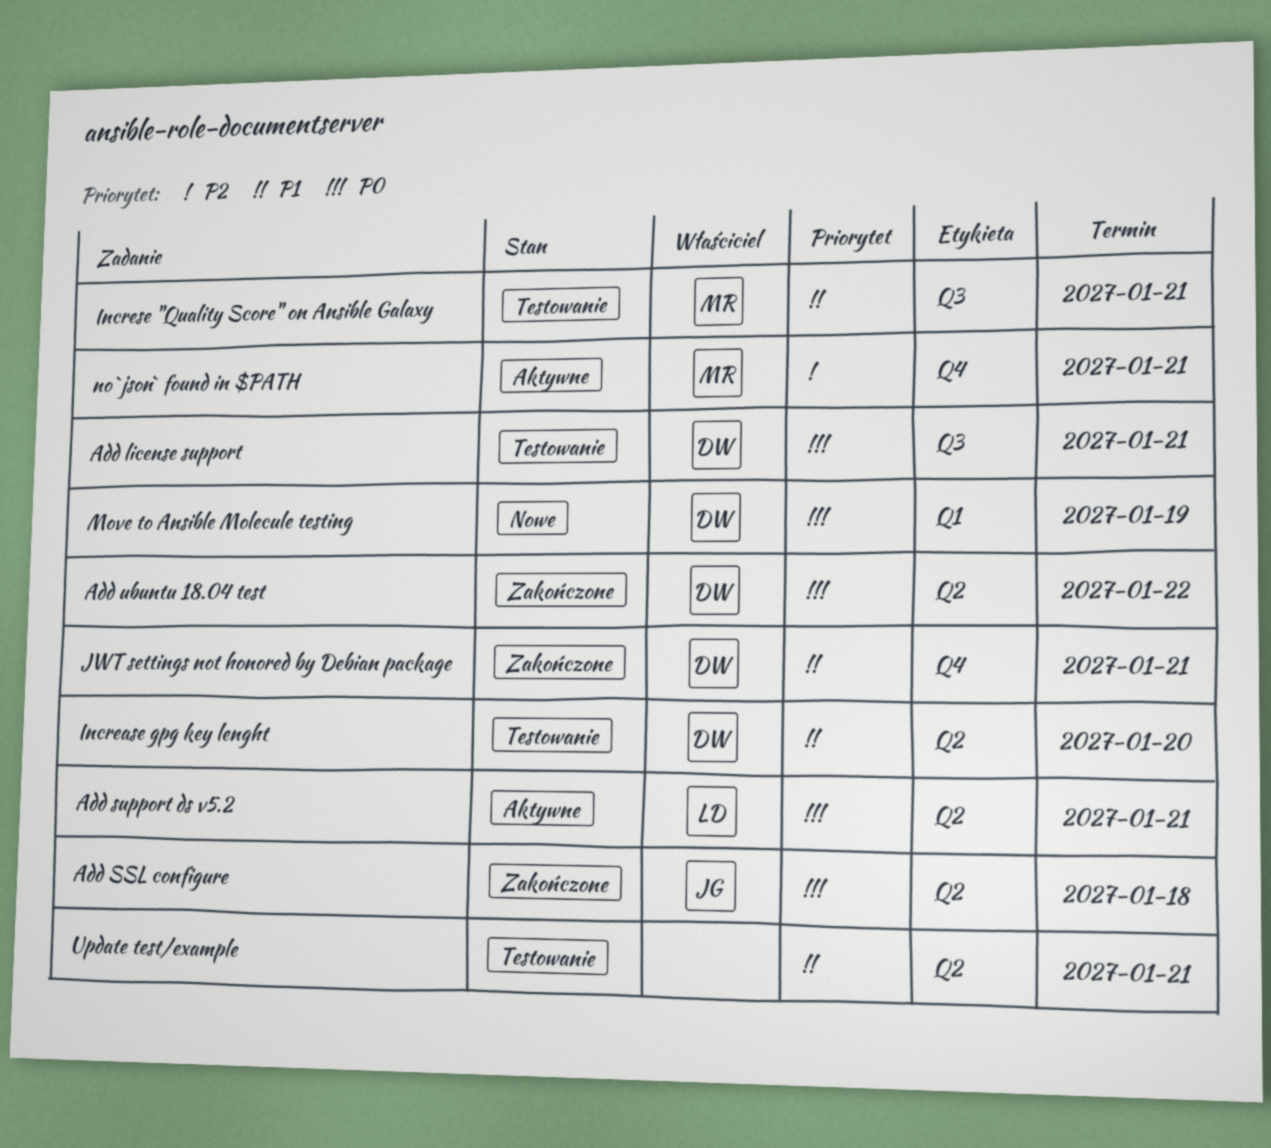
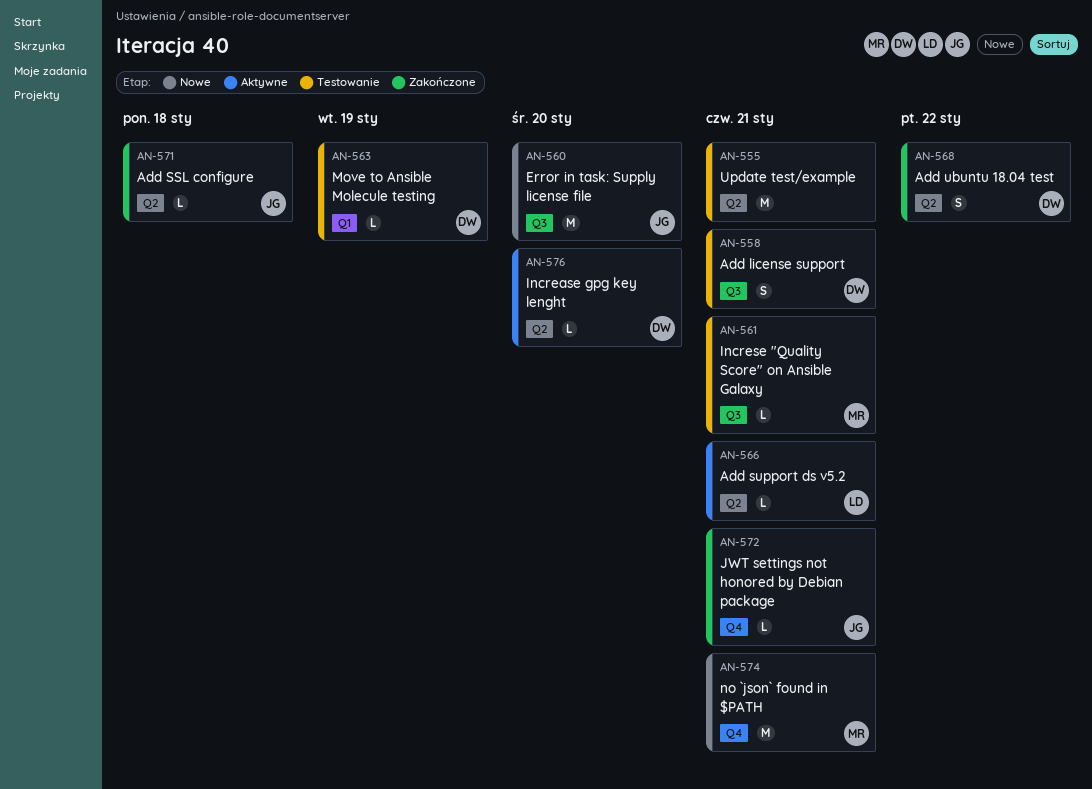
Error in task: Supply license file: none -> present
Increase gpg key lenght, status: Testowanie -> Aktywne
JWT settings not honored by Debian package, owner: DW -> JG
Move to Ansible Molecule testing, status: Nowe -> Testowanie
no `json` found in $PATH, status: Aktywne -> Nowe

